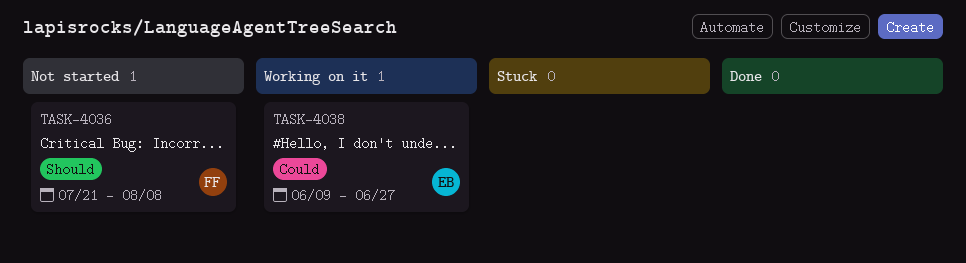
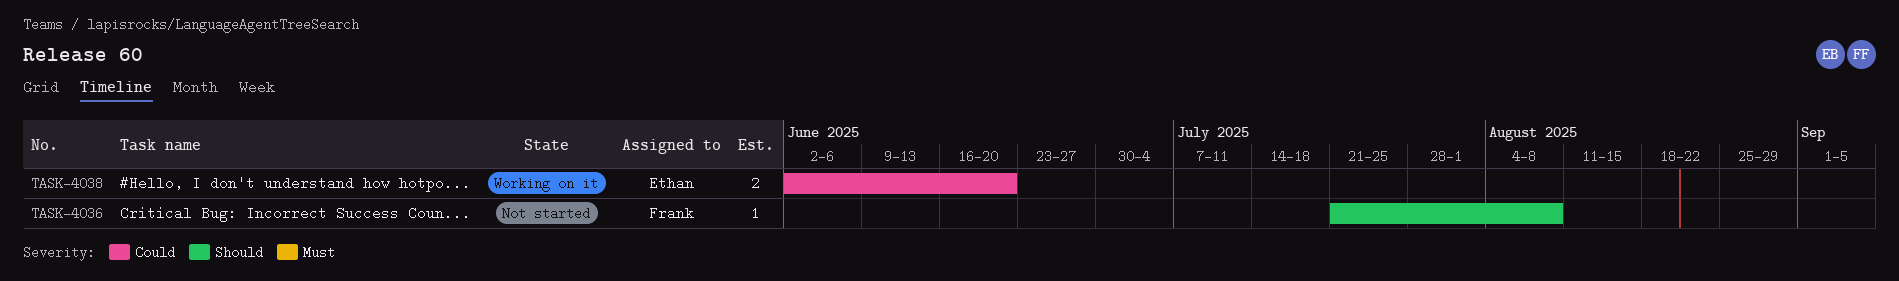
TASK-4038, start: Jun 9 -> Jun 2
TASK-4038, due: Jun 27 -> Jun 20

